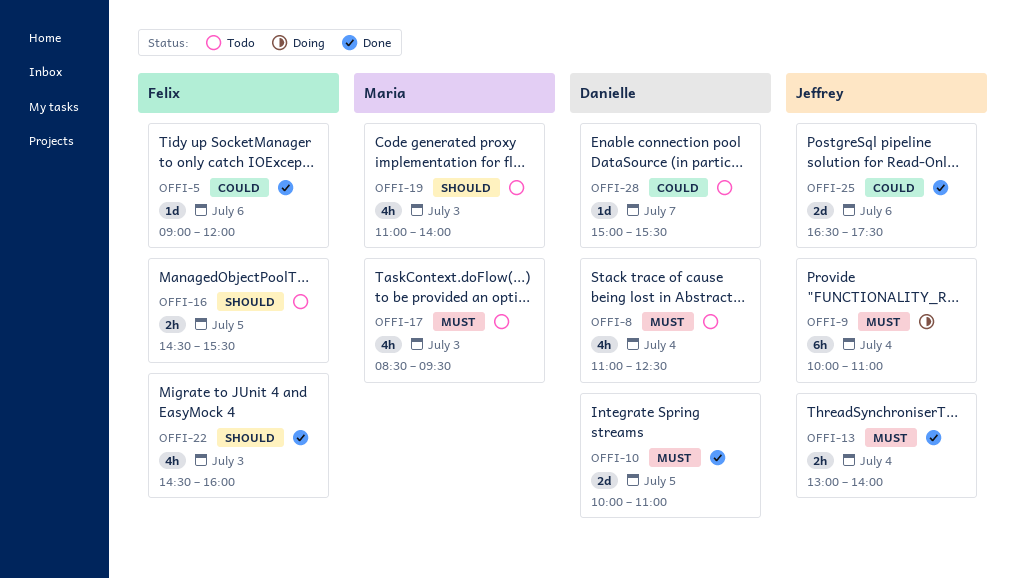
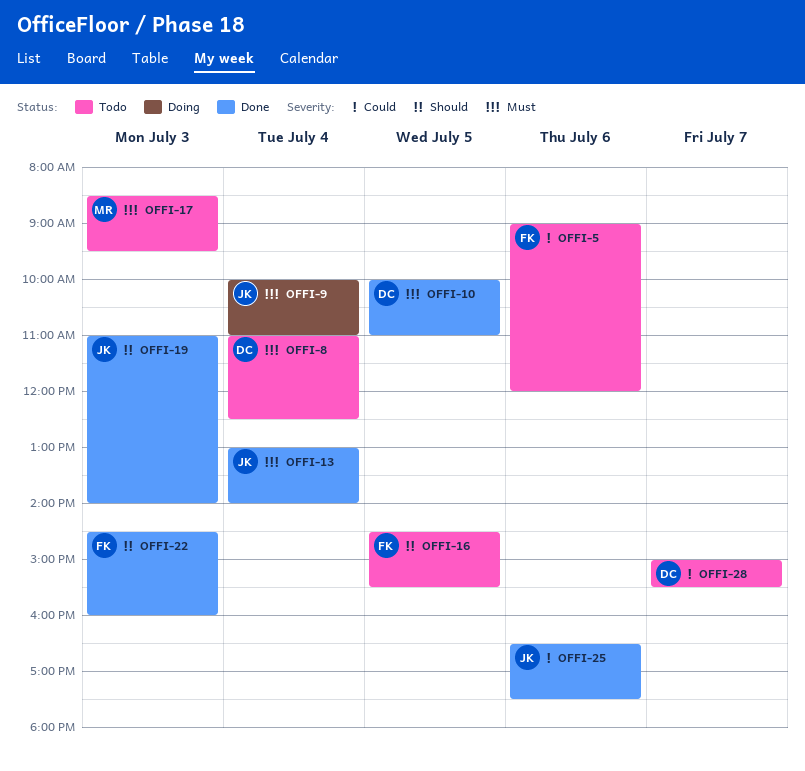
OFFI-5, status: Done -> Todo
OFFI-19, status: Todo -> Done
OFFI-19, owner: Maria -> Jeffrey

